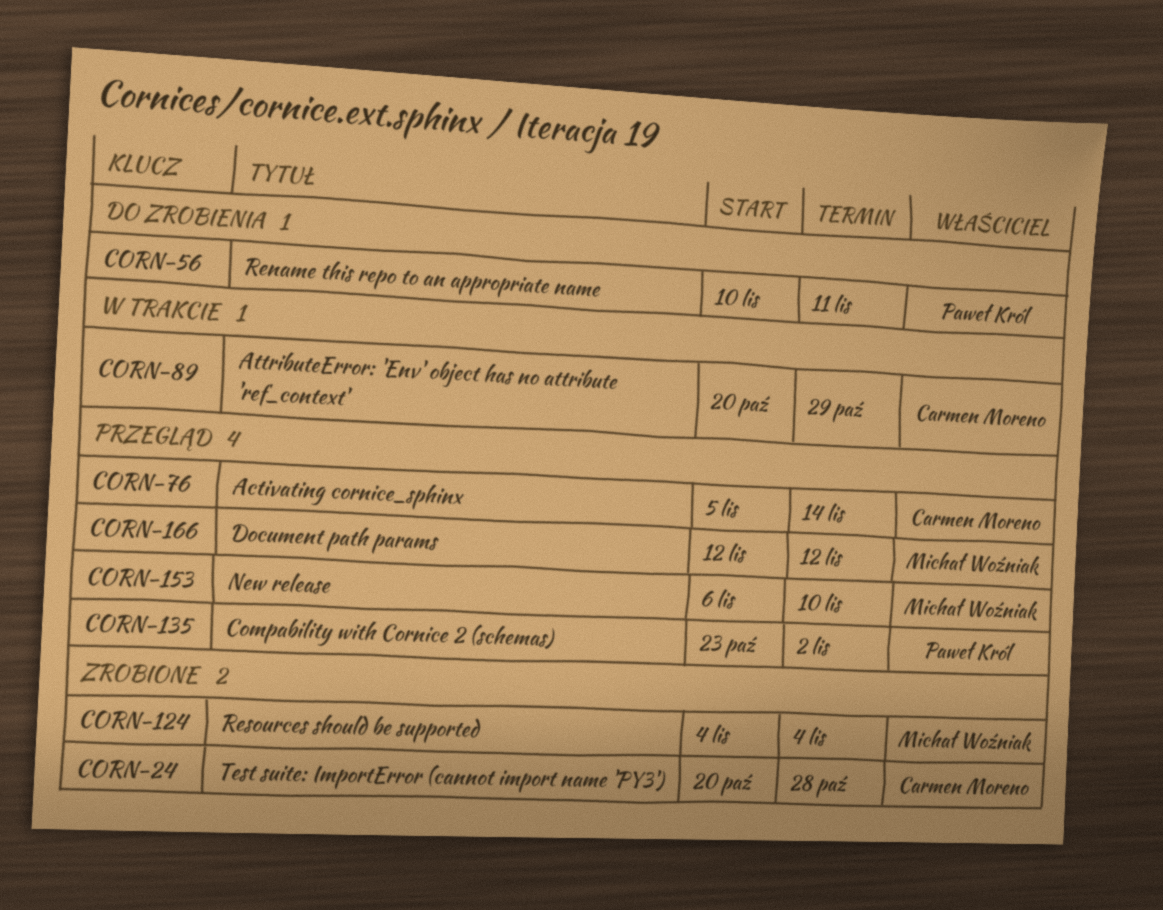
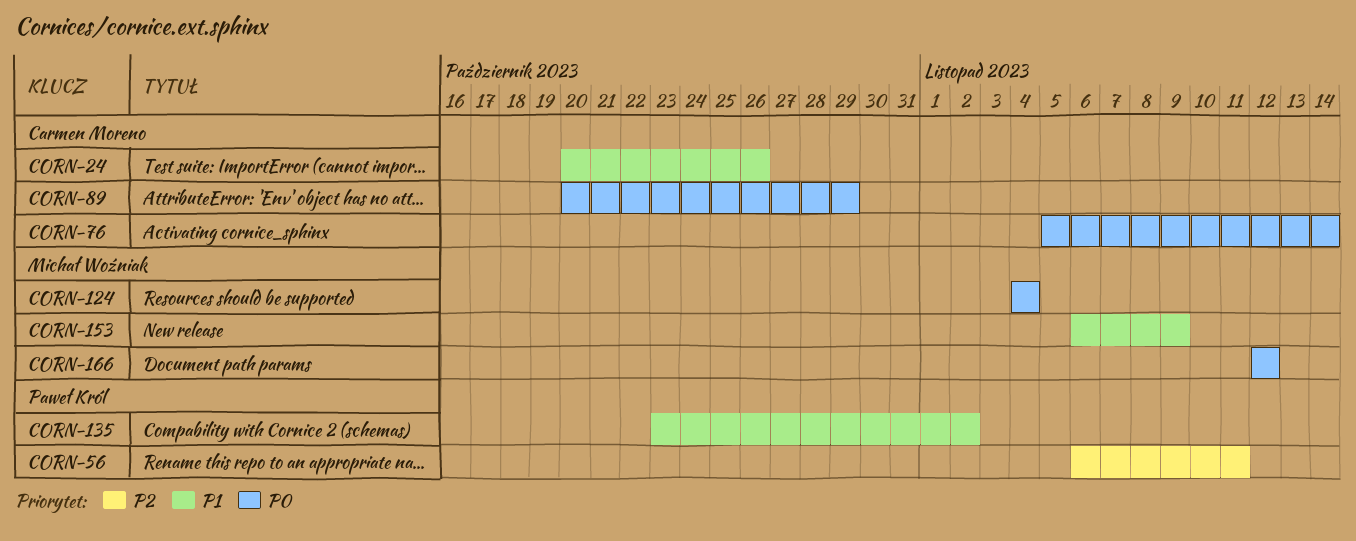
CORN-24, due: Oct 28 -> Oct 26
CORN-56, start: Nov 10 -> Nov 6
CORN-153, due: Nov 10 -> Nov 9

